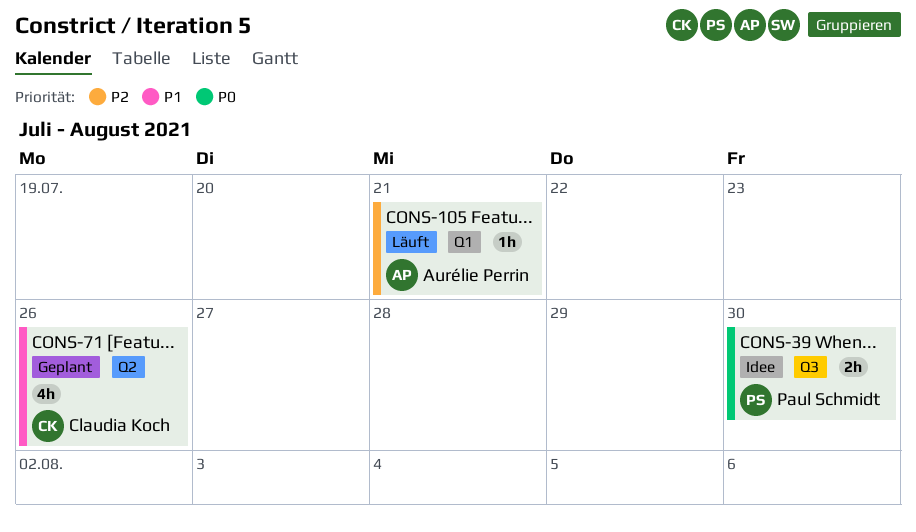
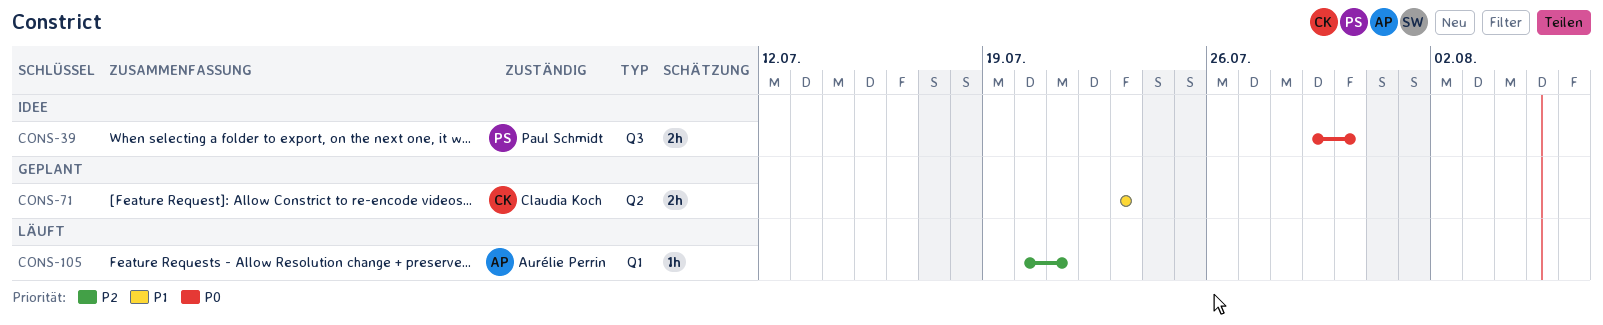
CONS-71, estimate: 4h -> 2h
CONS-71, due: Jul 26 -> Jul 23

